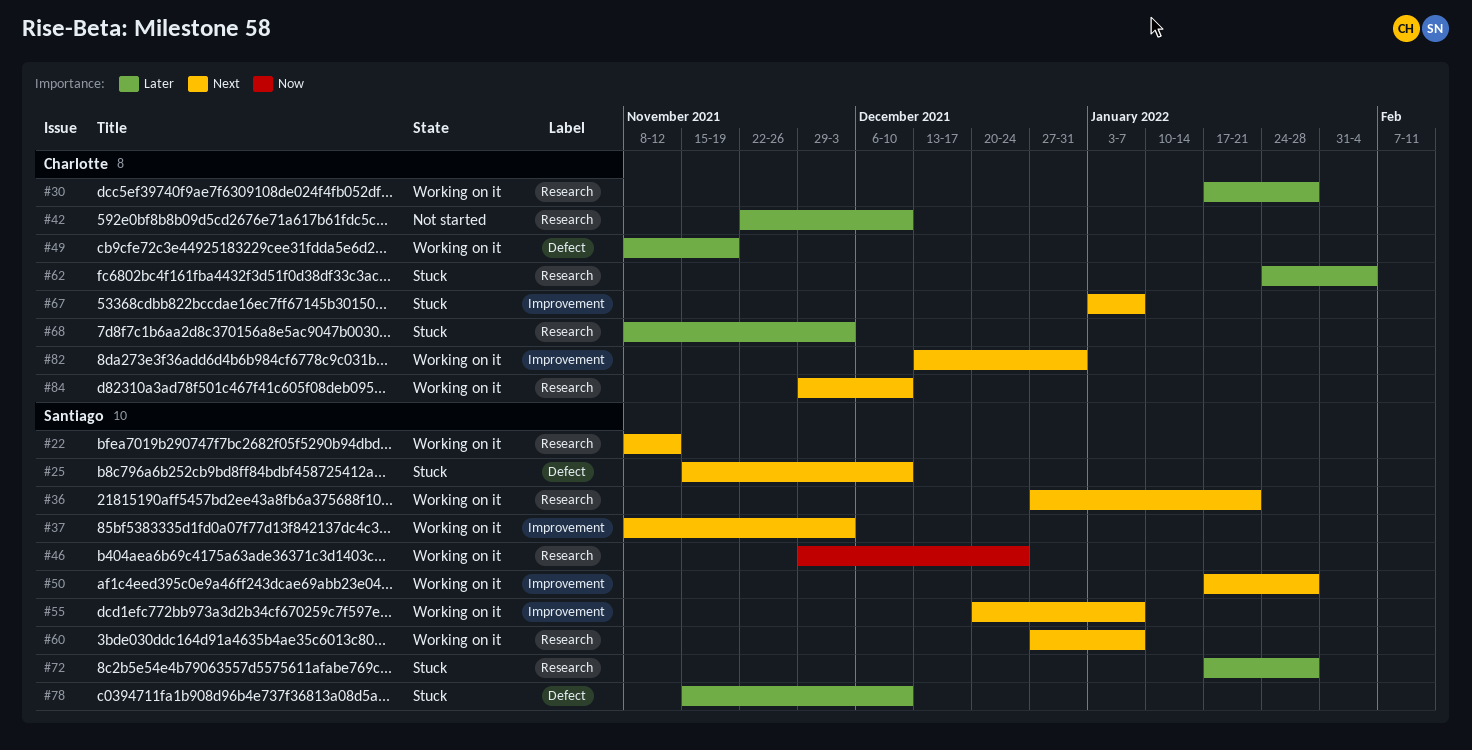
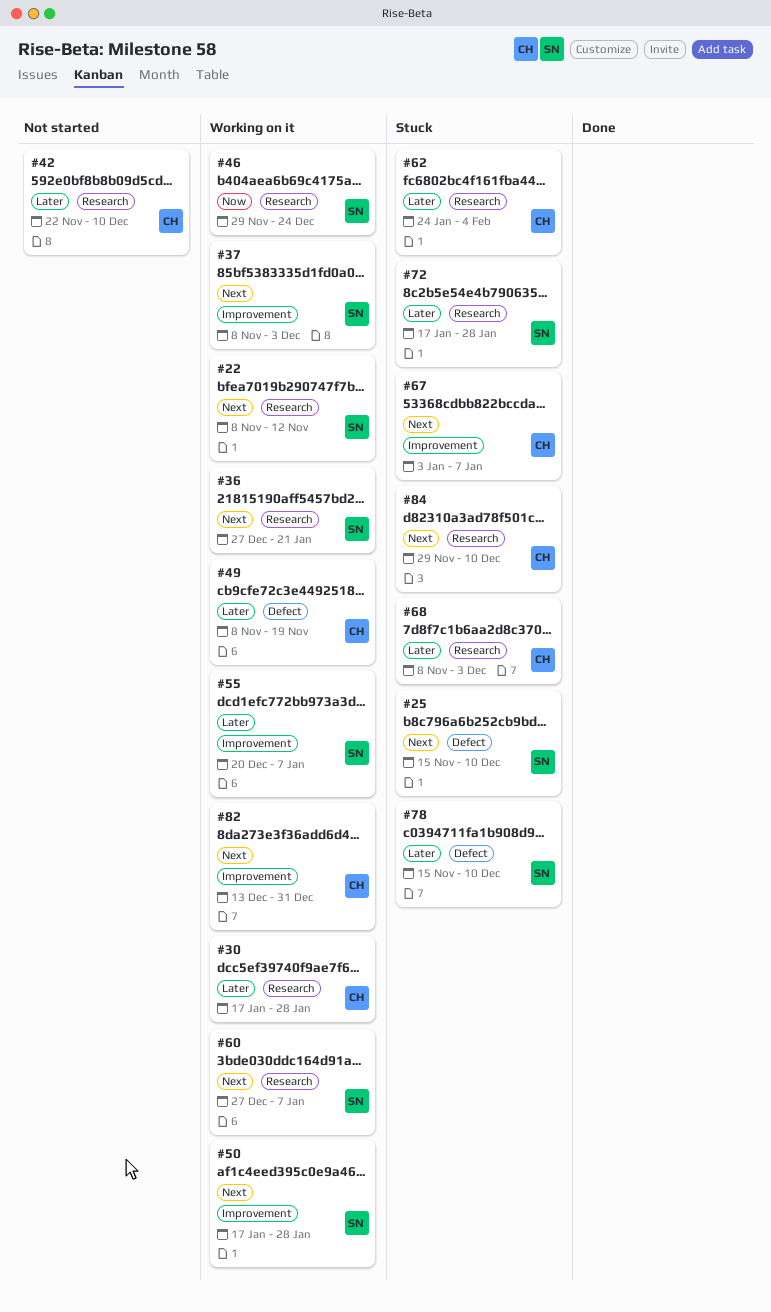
#55, priority: Next -> Later
#84, status: Working on it -> Stuck

